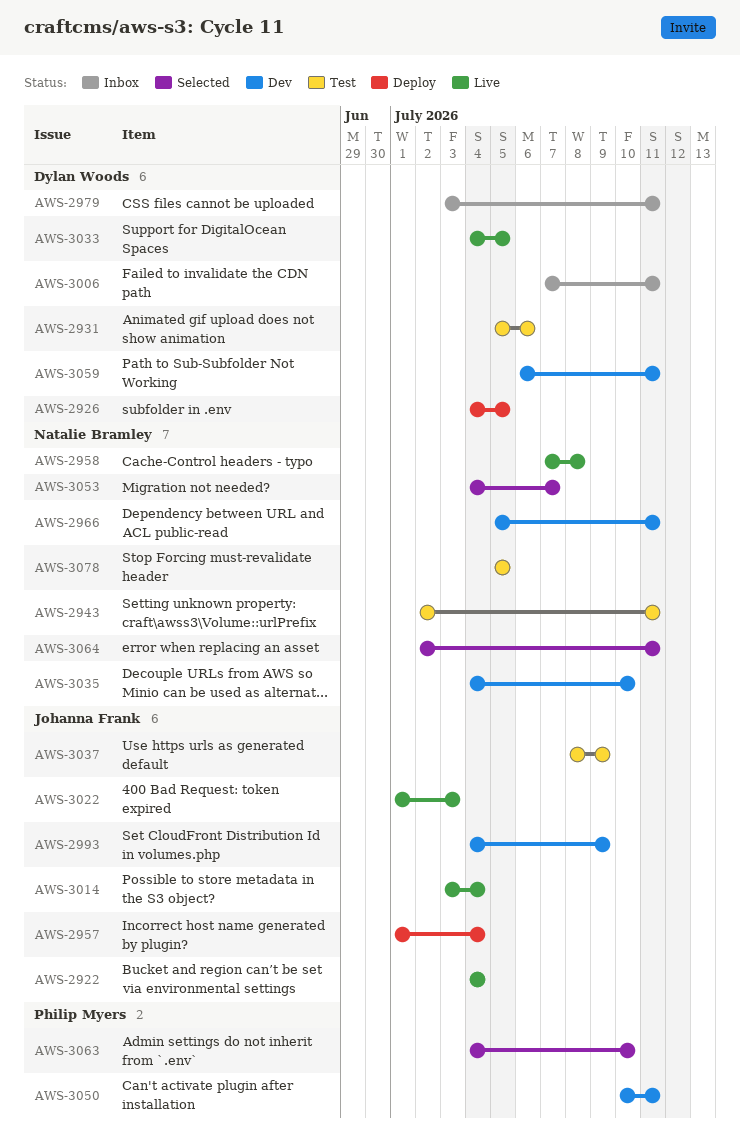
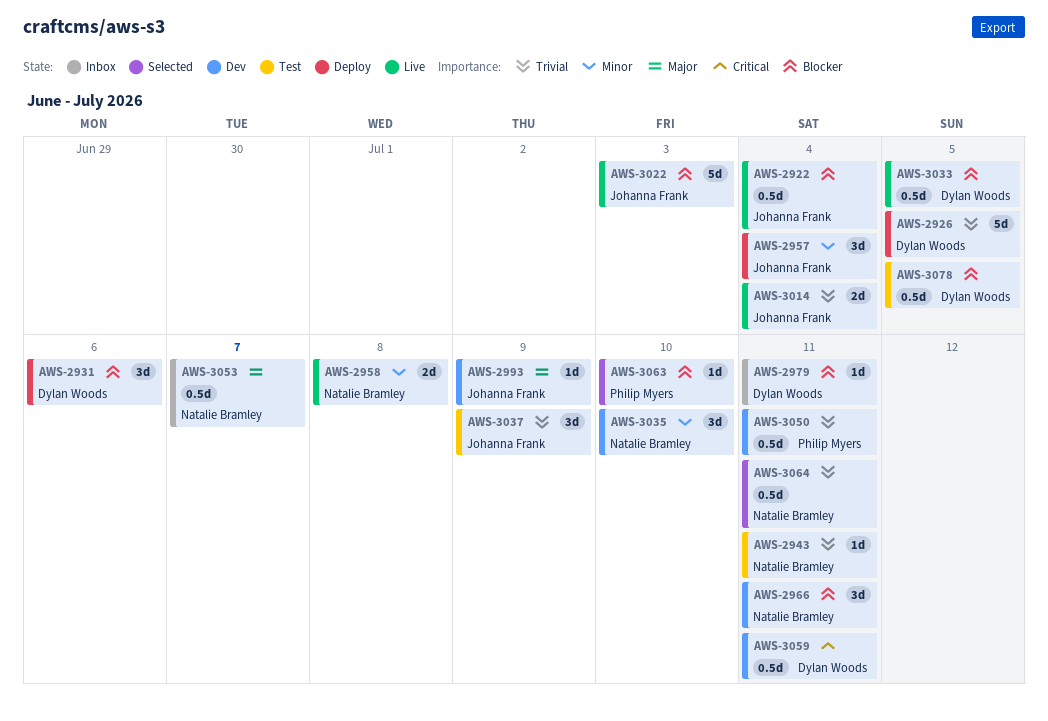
AWS-2931, status: Test -> Deploy
AWS-3006: present -> none
AWS-3053, status: Selected -> Inbox
AWS-3078, owner: Natalie Bramley -> Dylan Woods

